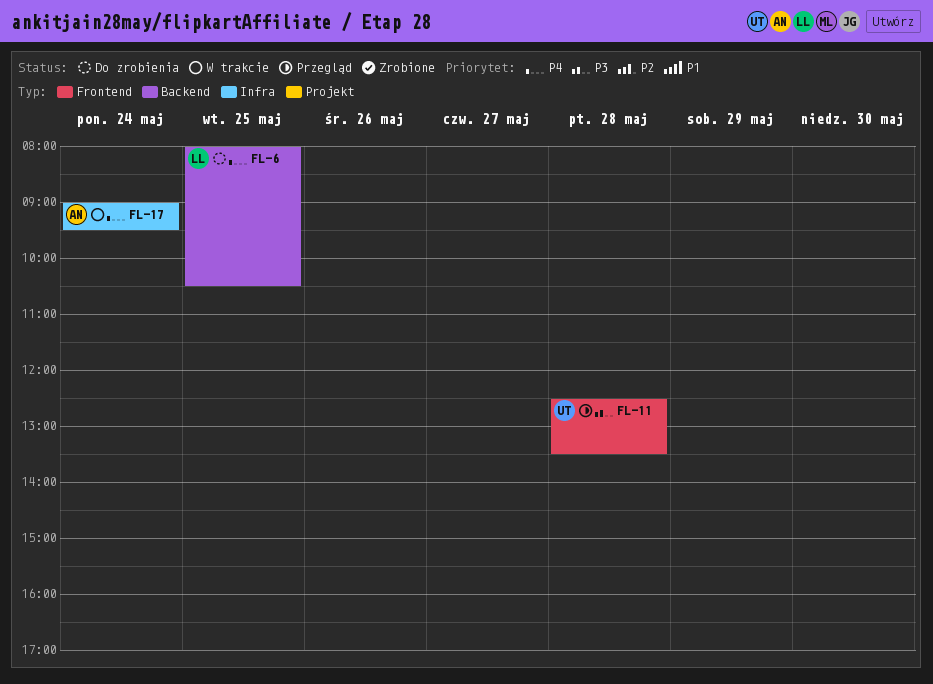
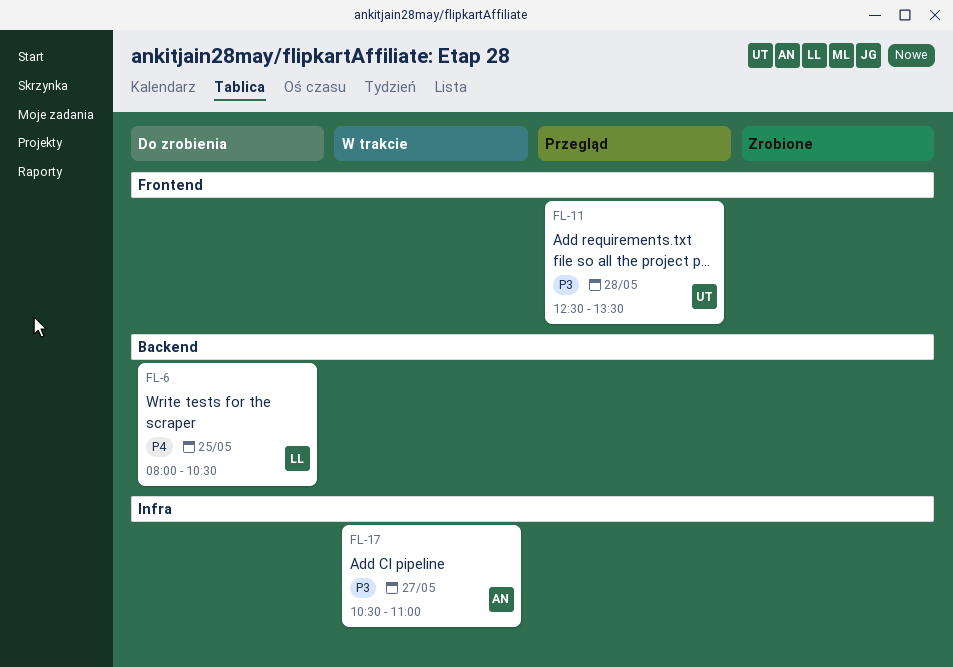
FL-17, priority: P4 -> P3
FL-17, day: May 24 -> May 27
FL-17, begins: 09:00 -> 10:30
FL-17, ends: 09:30 -> 11:00

